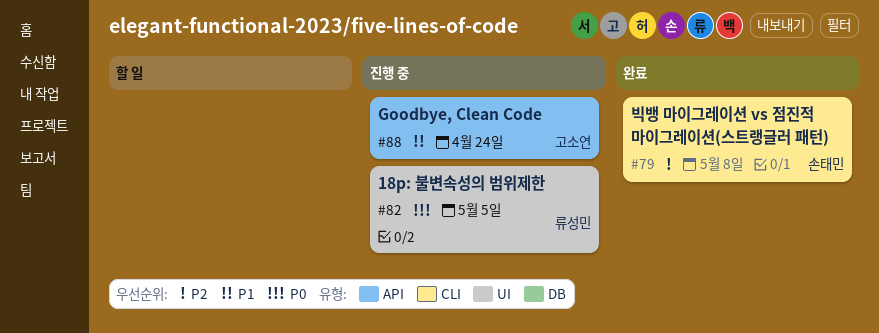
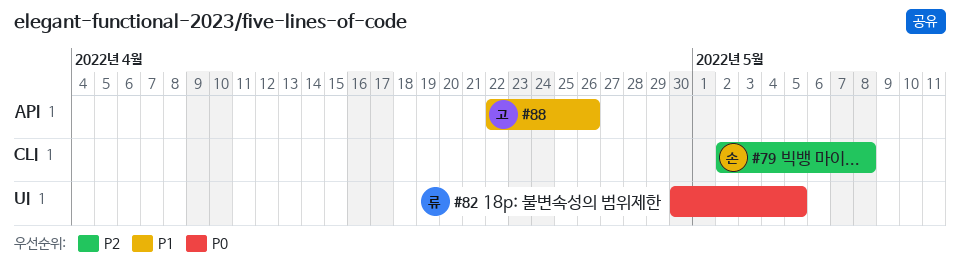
#88, due: Apr 24 -> Apr 26

